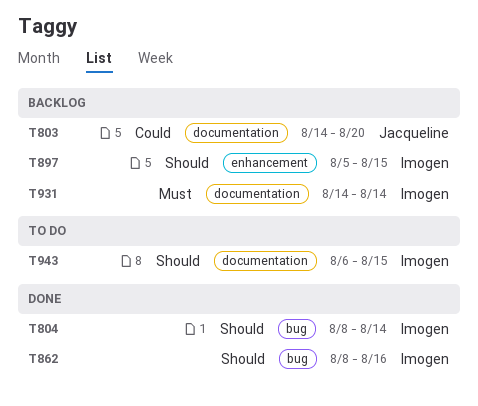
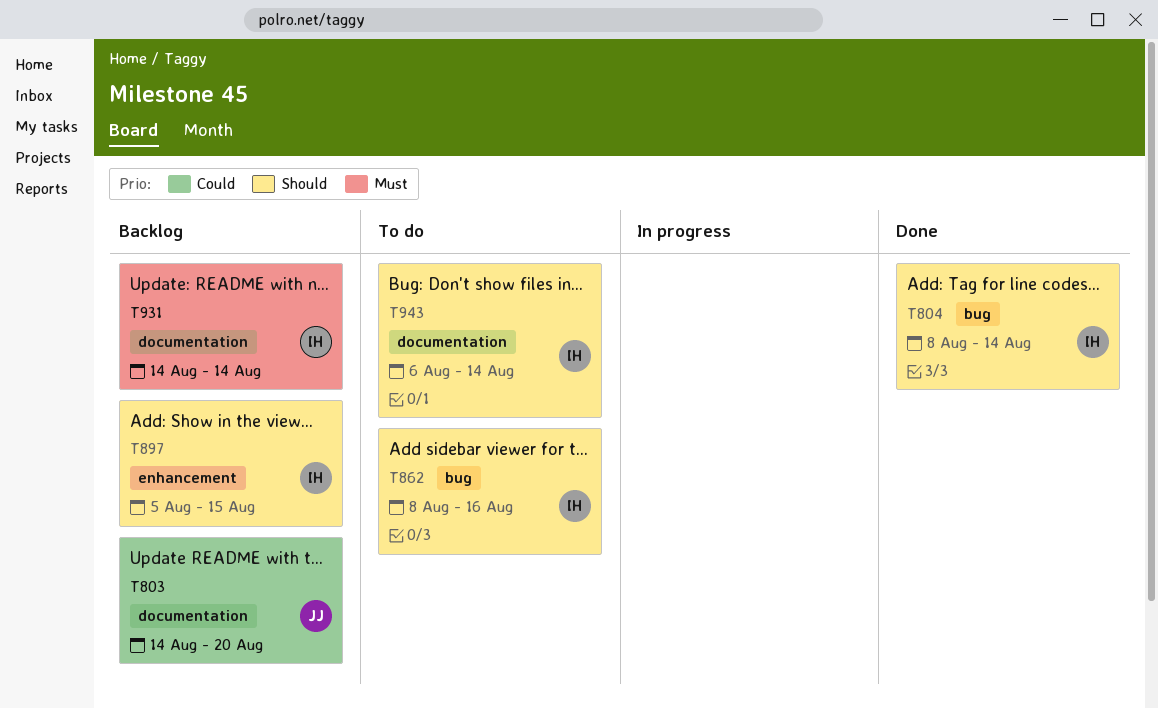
T862, status: Done -> To do
T943, due: Aug 15 -> Aug 14

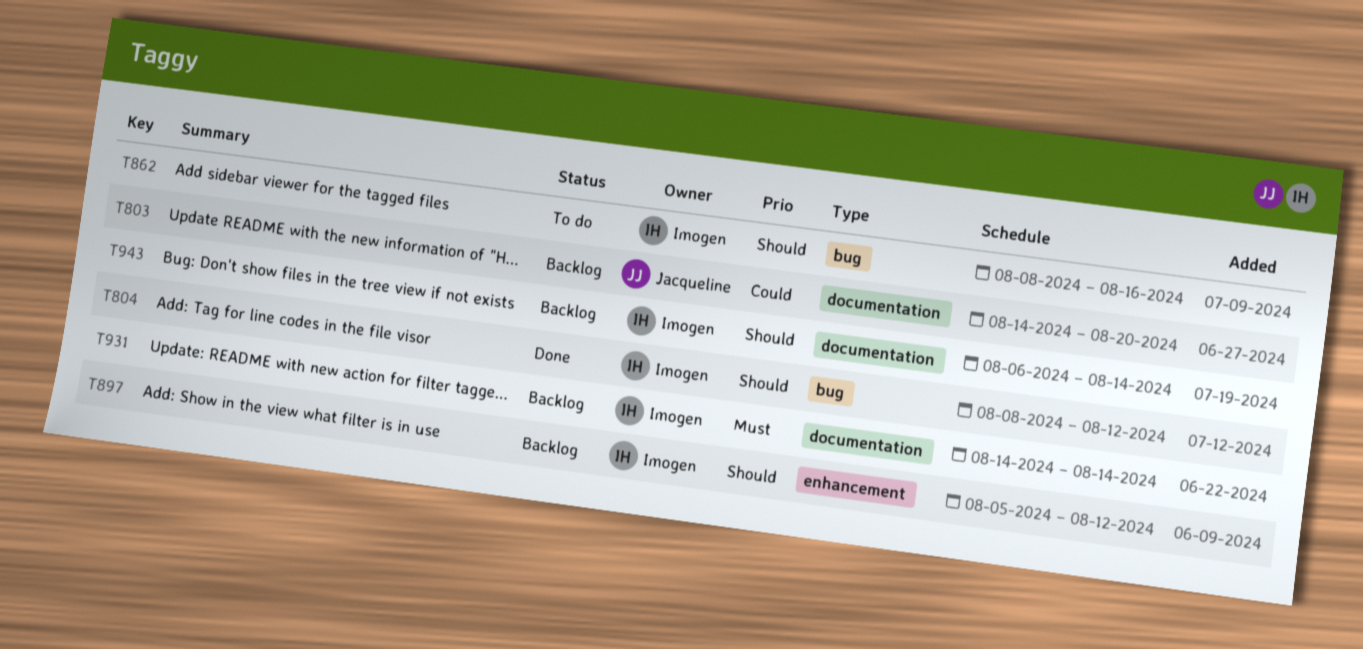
T804, due: Aug 14 -> Aug 12
T897, due: Aug 15 -> Aug 12
T943, status: To do -> Backlog

